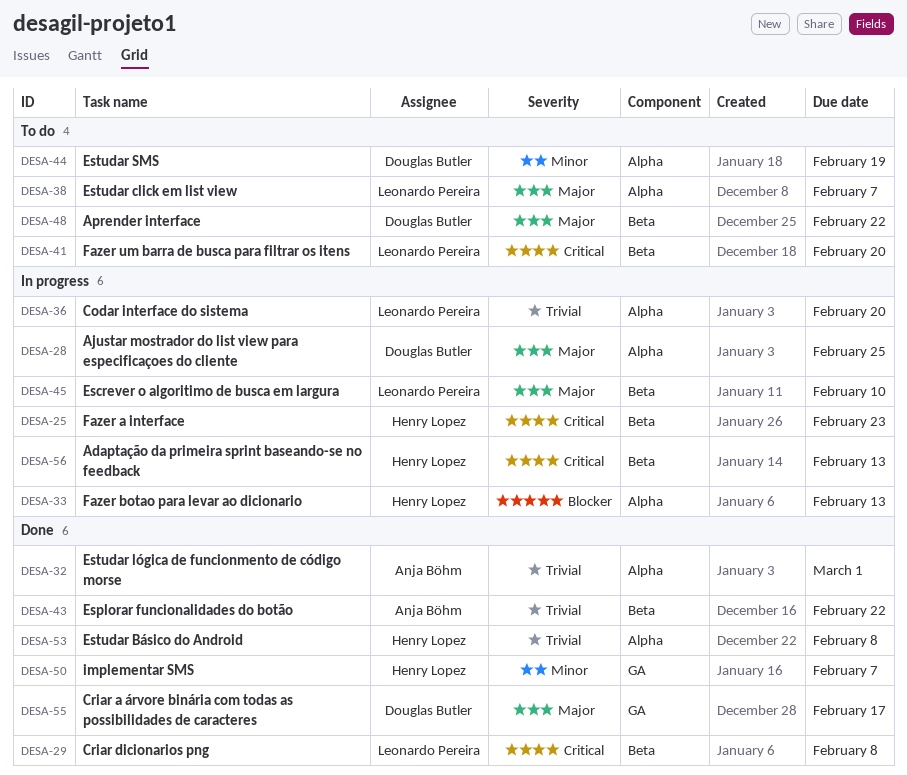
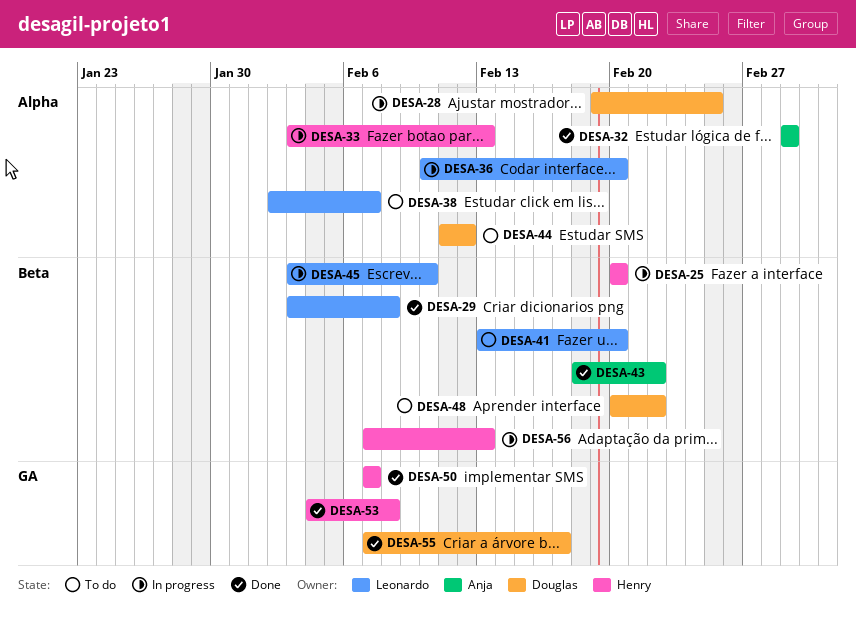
DESA-25, due: Feb 23 -> Feb 20
DESA-44, due: Feb 19 -> Feb 12
DESA-53, label: Alpha -> GA

